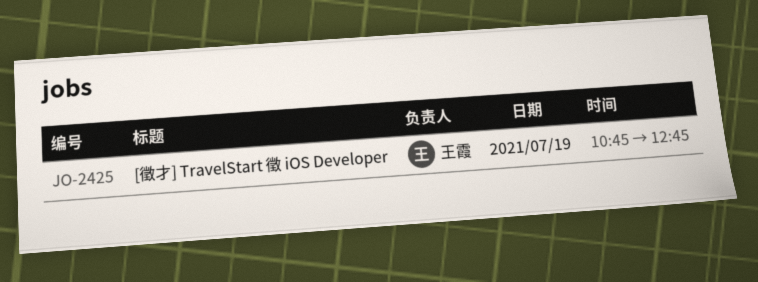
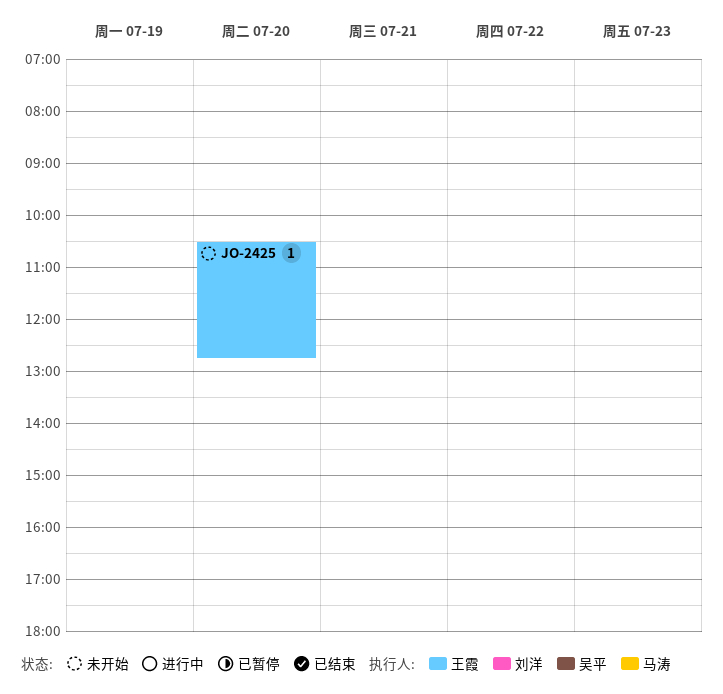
JO-2425, day: Jul 19 -> Jul 20
JO-2425, begins: 10:45 -> 10:30

